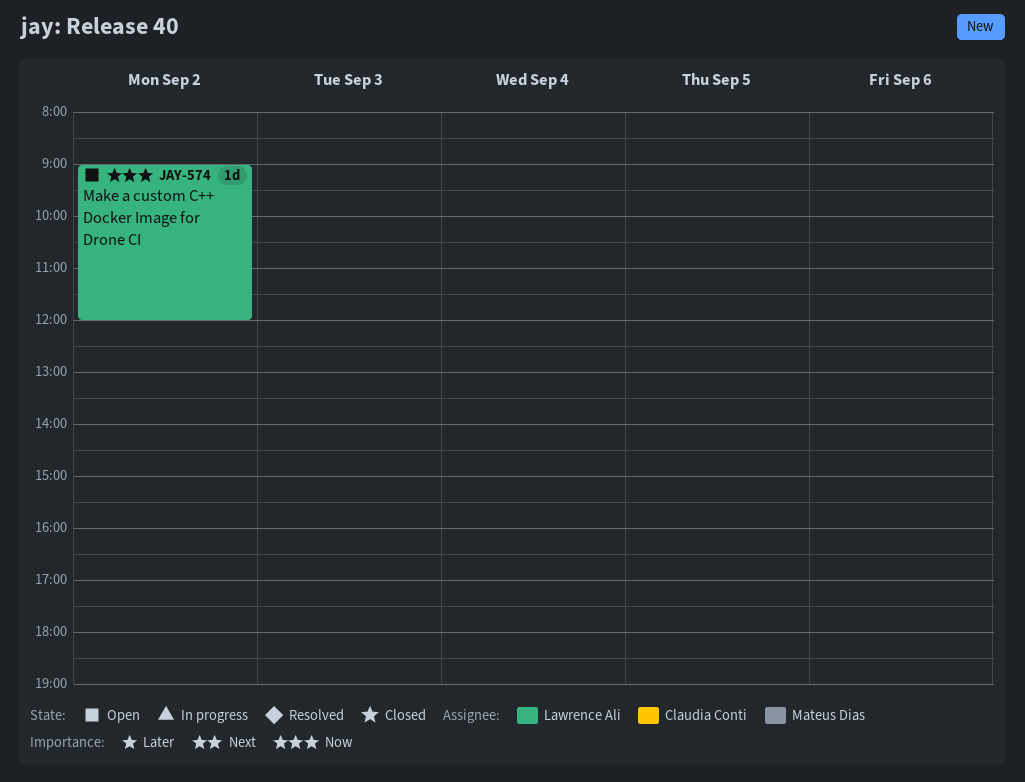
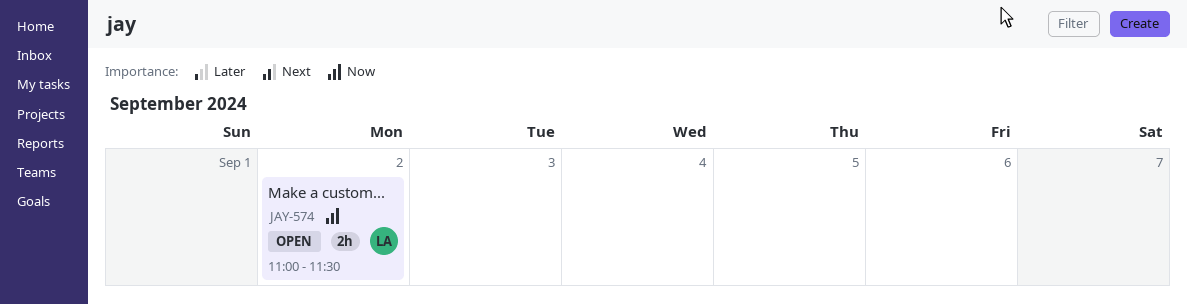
JAY-574, estimate: 1d -> 2h
JAY-574, begins: 09:00 -> 11:00
JAY-574, ends: 12:00 -> 11:30

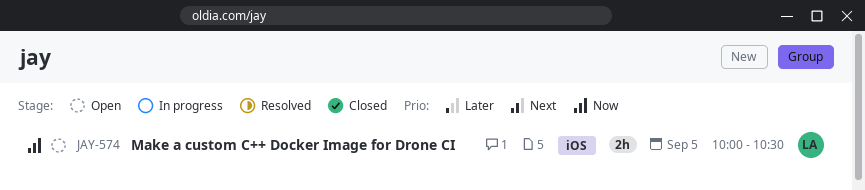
JAY-574, day: Sep 2 -> Sep 5
JAY-574, begins: 11:00 -> 10:00
JAY-574, ends: 11:30 -> 10:30

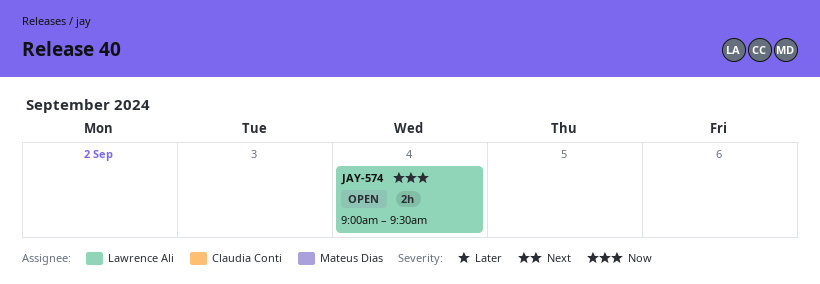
JAY-574, day: Sep 5 -> Sep 4
JAY-574, begins: 10:00 -> 09:00
JAY-574, ends: 10:30 -> 09:30

